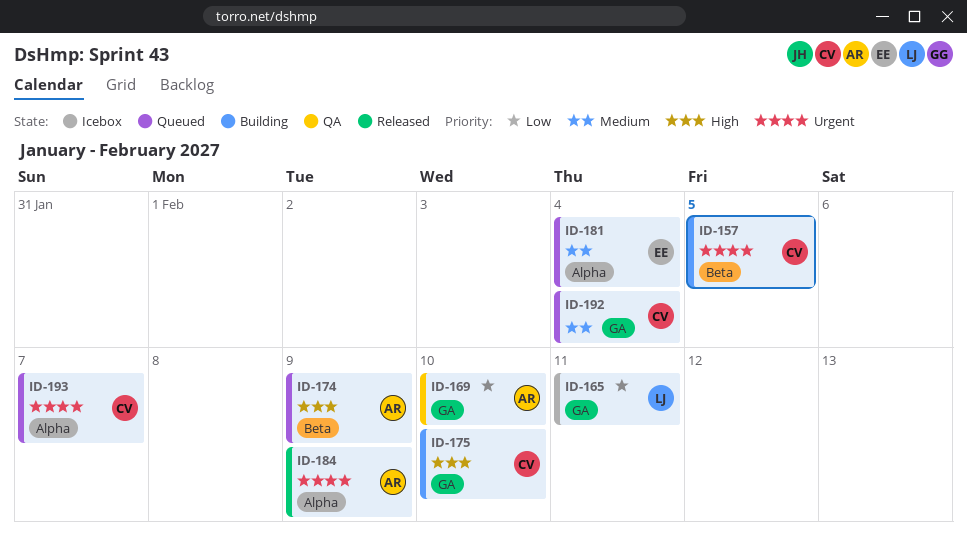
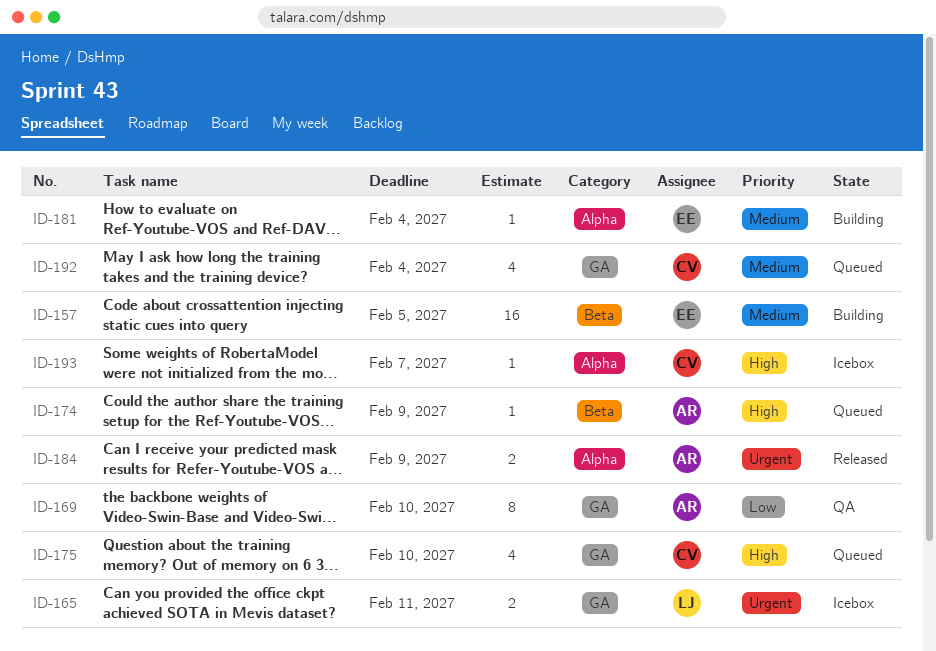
ID-157, owner: CV -> EE
ID-157, priority: Urgent -> Medium
ID-165, priority: Low -> Urgent
ID-175, status: Building -> Queued
ID-181, status: Queued -> Building
ID-193, status: Queued -> Icebox
ID-193, priority: Urgent -> High

